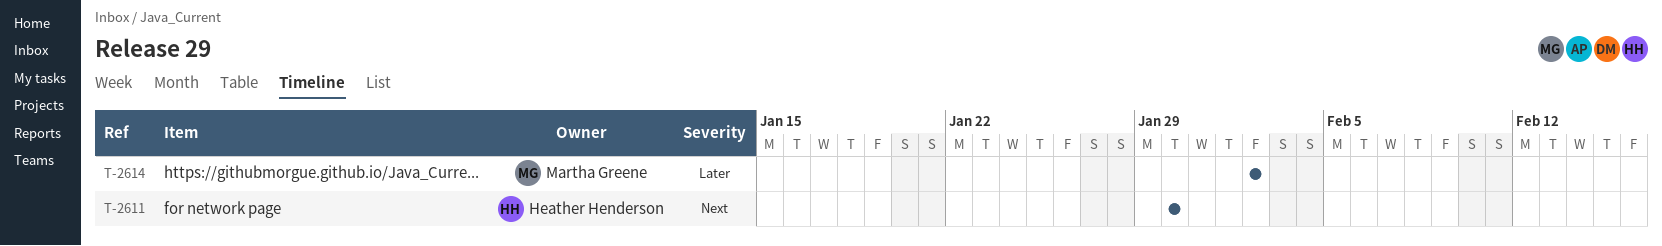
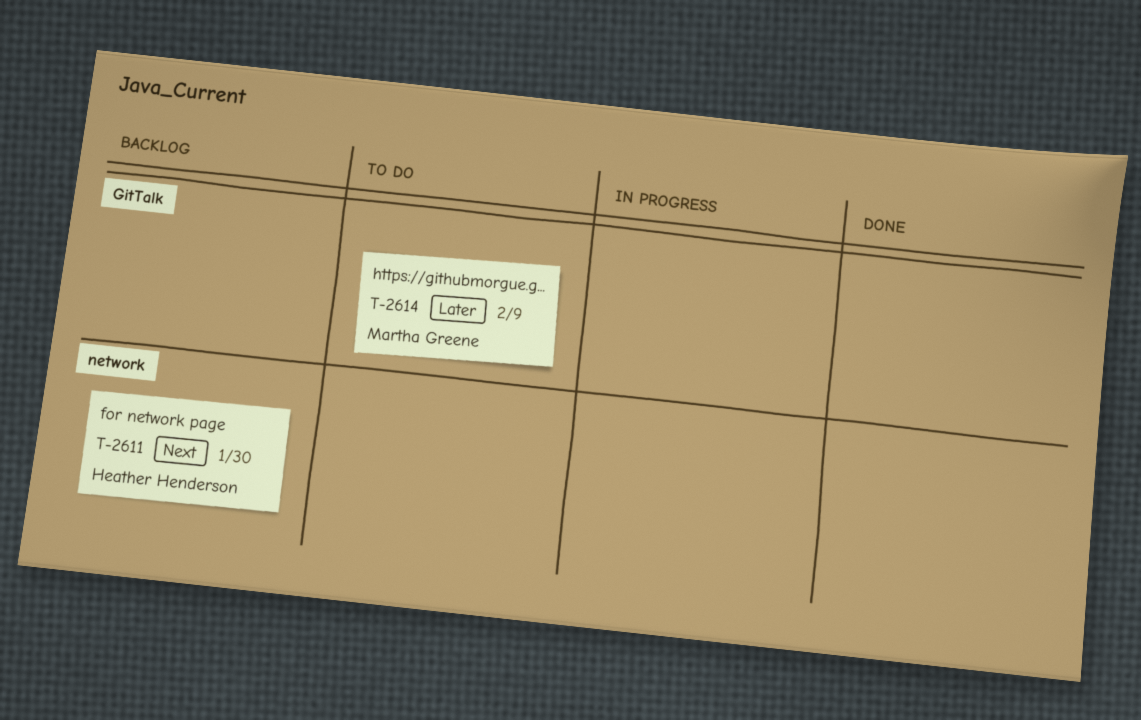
T-2614, due: Feb 2 -> Feb 9

